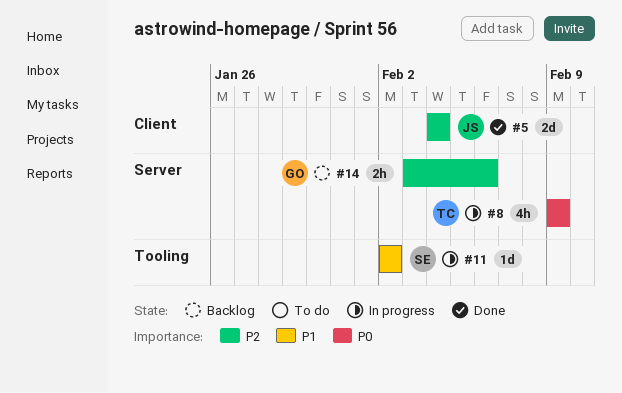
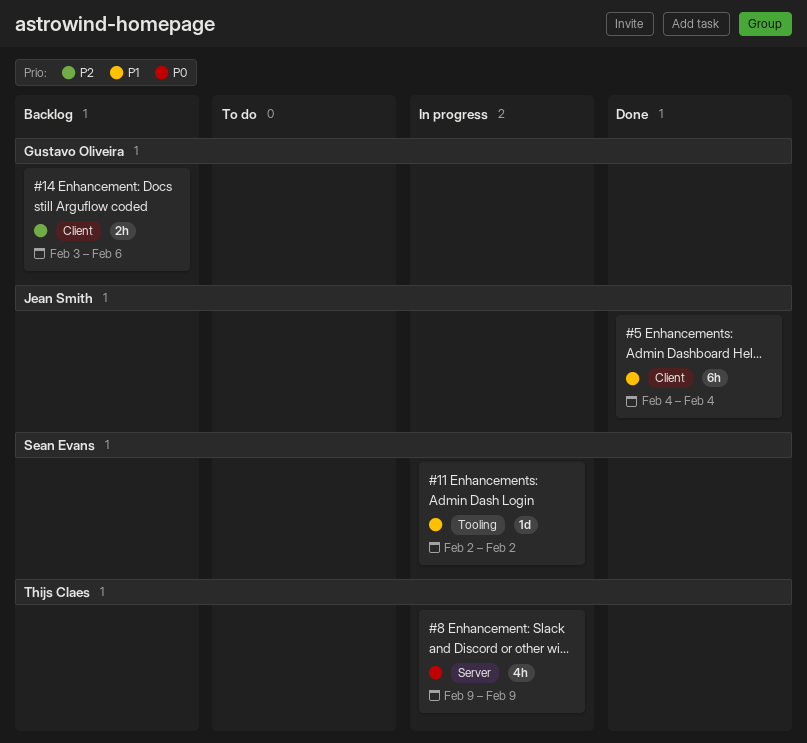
#5, priority: P2 -> P1
#5, estimate: 2d -> 6h
#14, label: Server -> Client

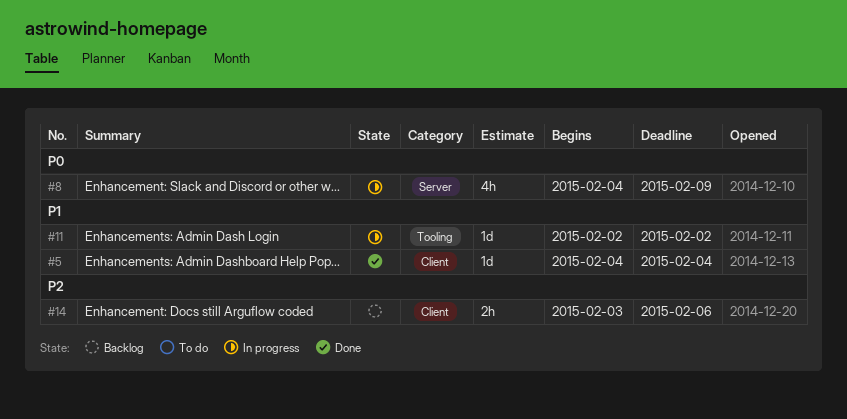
#5, estimate: 6h -> 1d
#8, start: Feb 9 -> Feb 4

